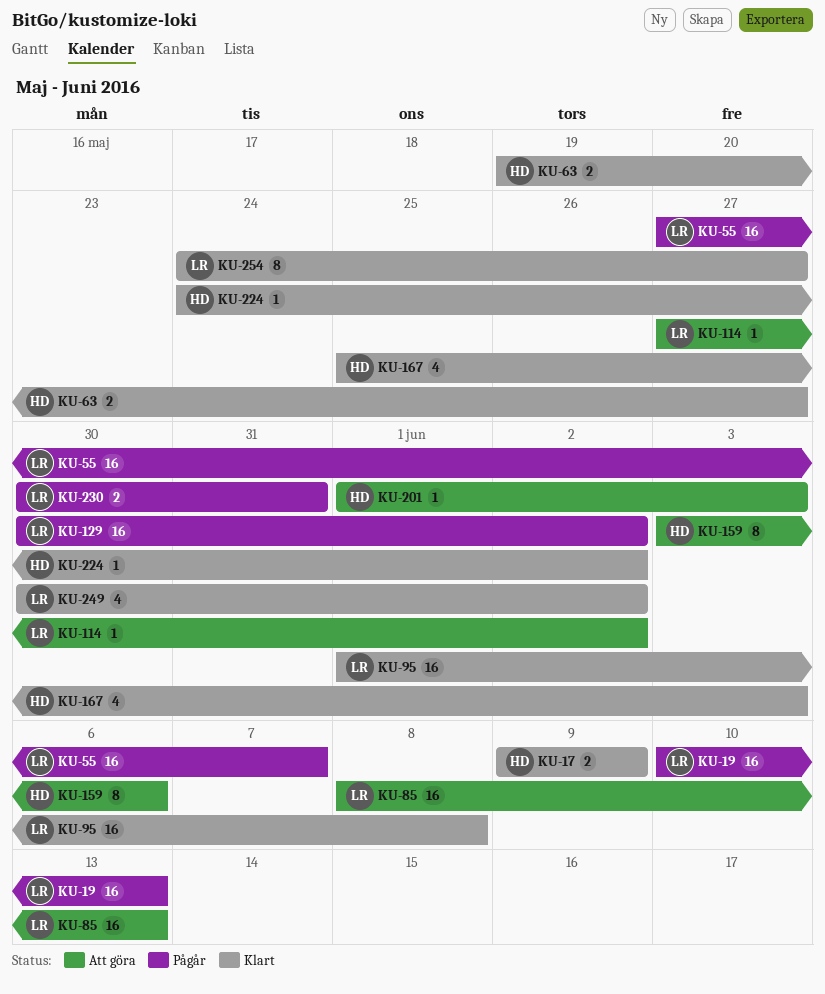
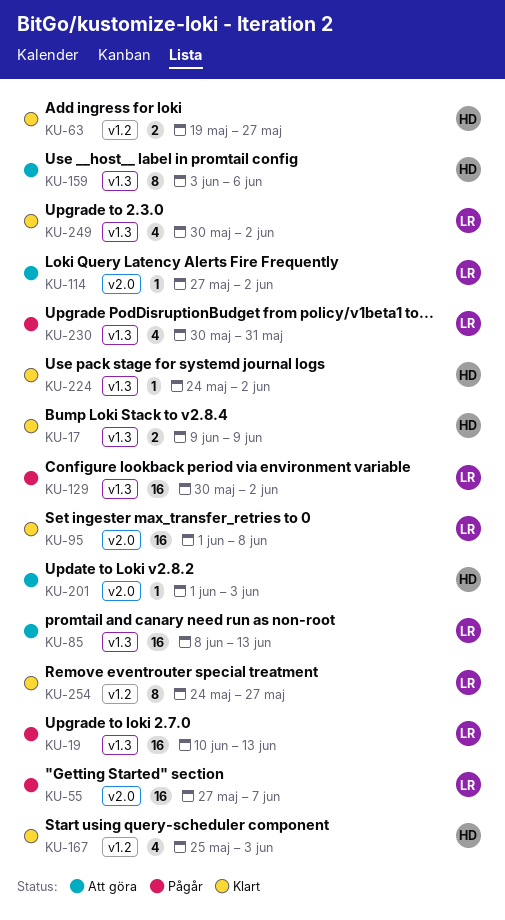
KU-230, estimate: 2 -> 4

